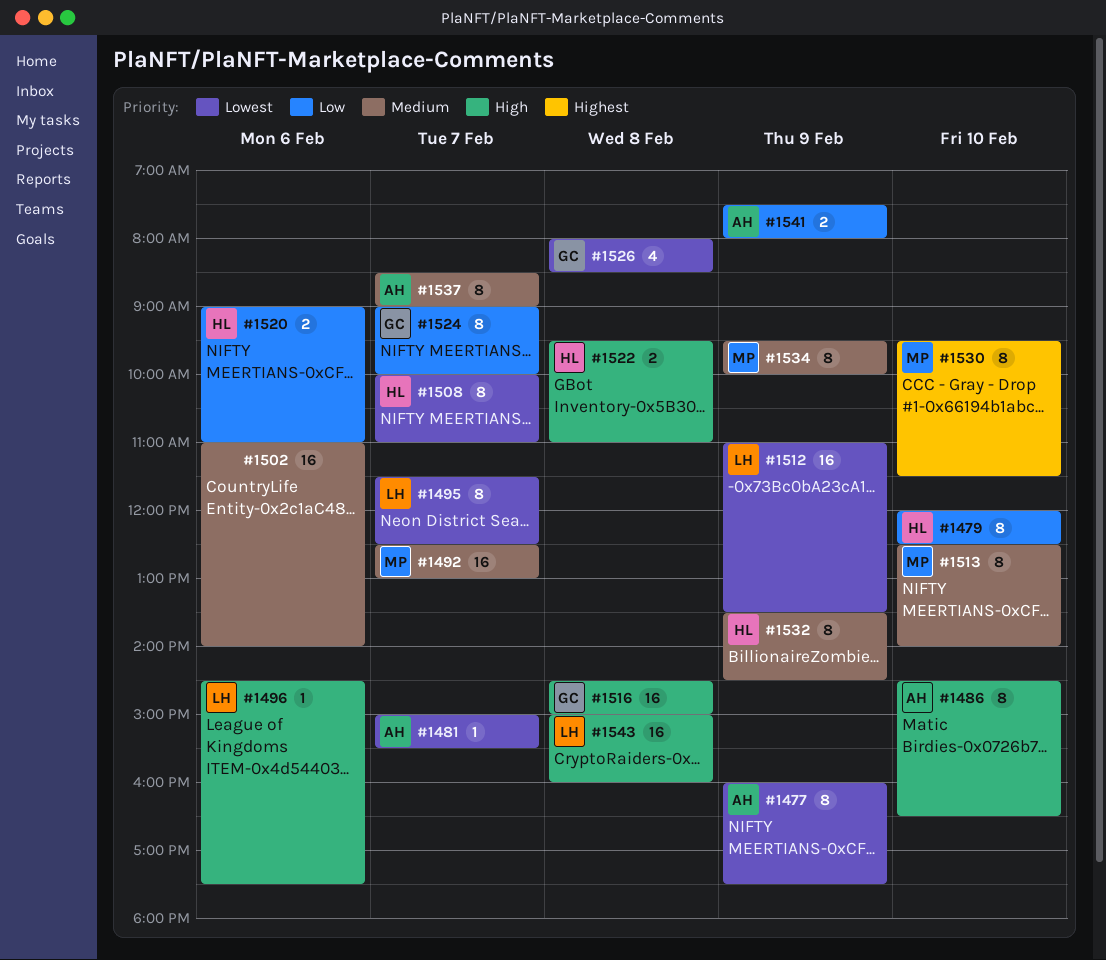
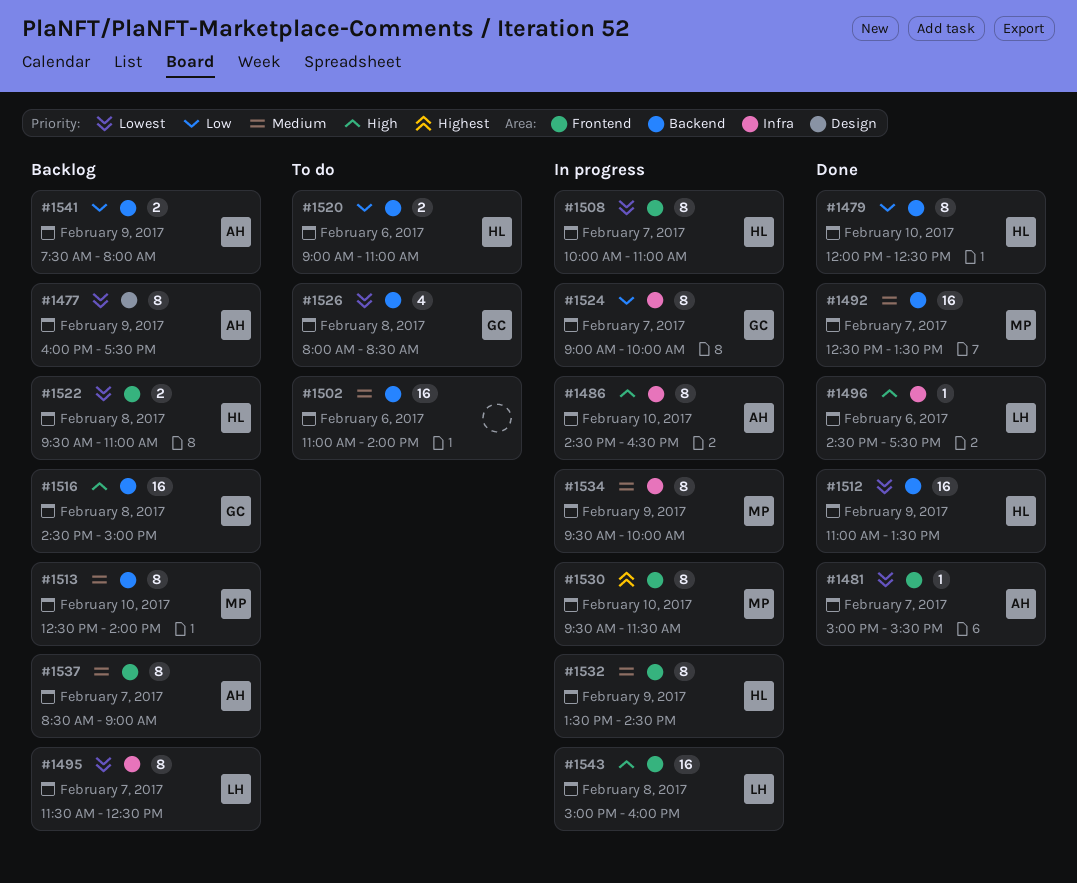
#1492, ends: 13:00 -> 13:30
#1512, owner: LH -> HL
#1522, priority: High -> Lowest

